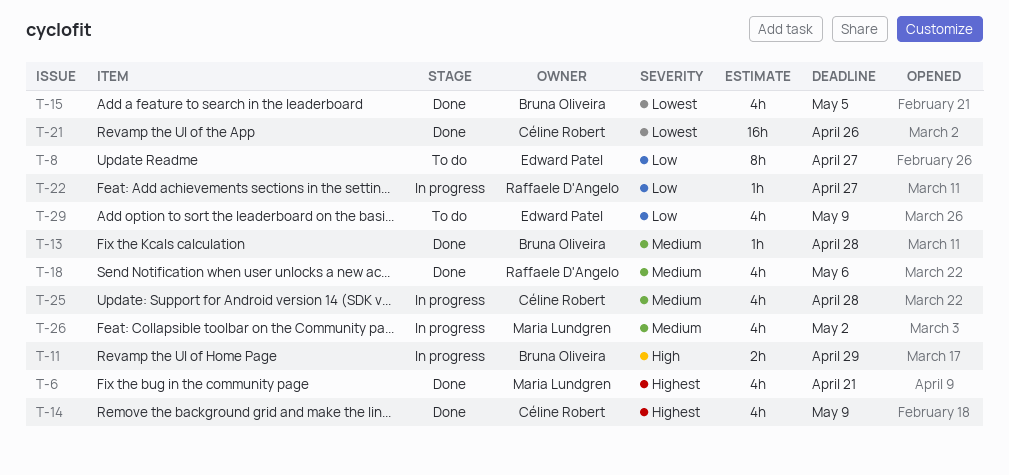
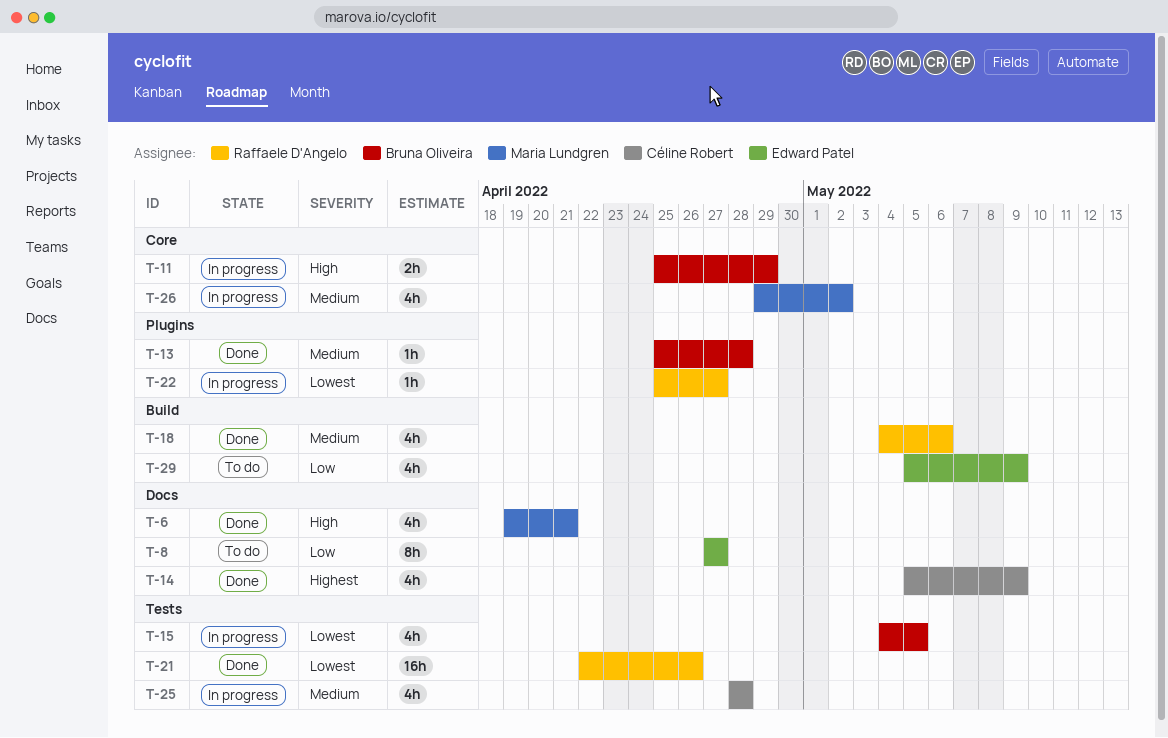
T-6, priority: Highest -> High
T-15, status: Done -> In progress
T-21, owner: Céline Robert -> Raffaele D'Angelo
T-22, priority: Low -> Lowest

